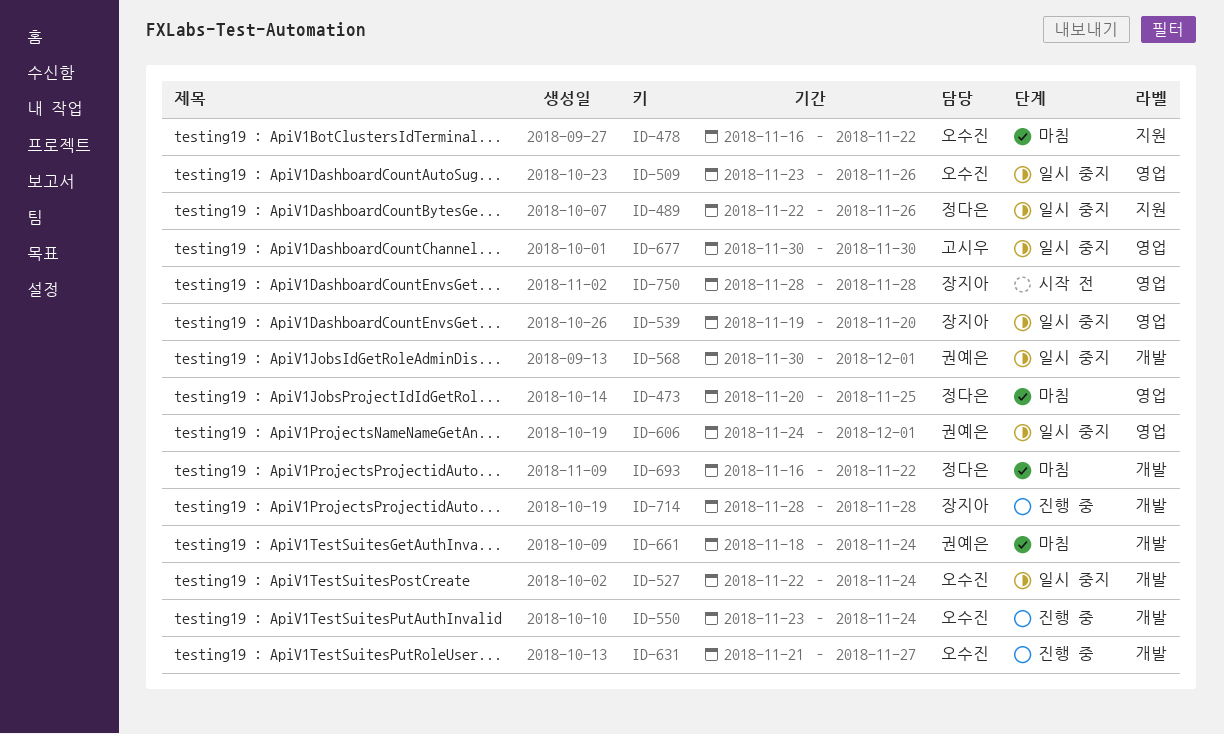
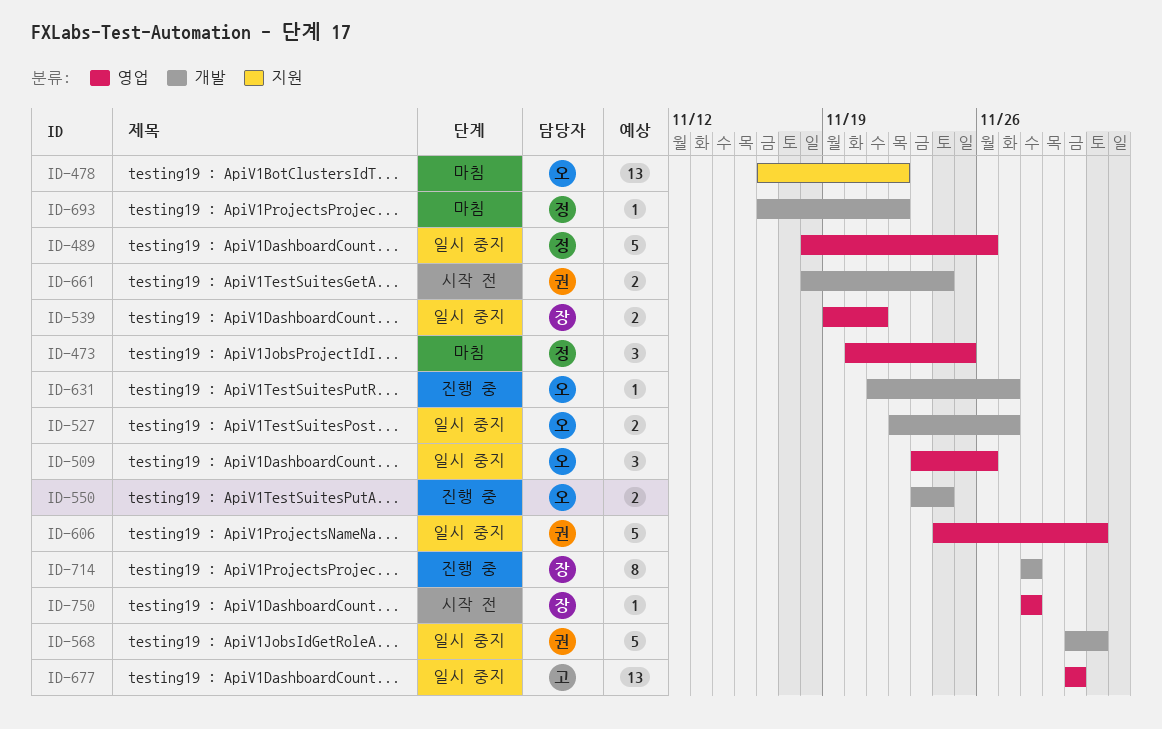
ID-489, label: 지원 -> 영업
ID-489, start: Nov 22 -> Nov 18
ID-527, due: Nov 24 -> Nov 27
ID-539, due: Nov 20 -> Nov 21
ID-661, status: 마침 -> 시작 전

